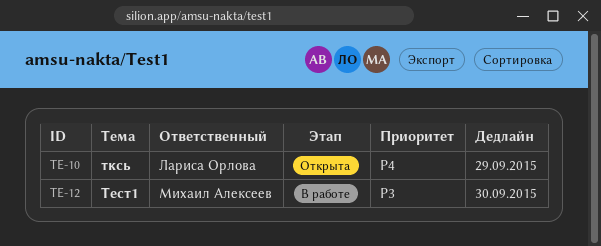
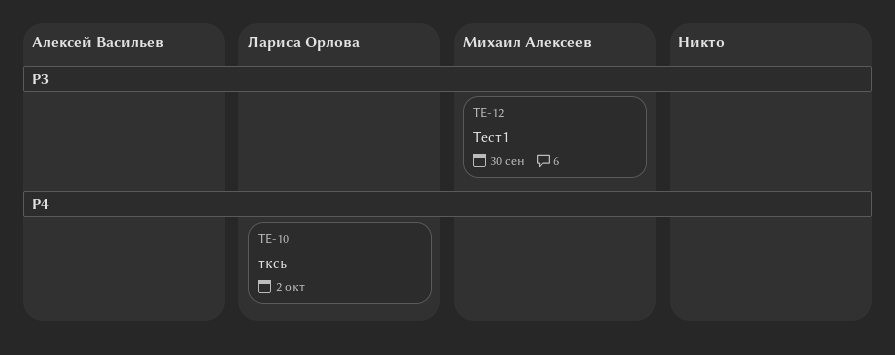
TE-10, due: Sep 29 -> Oct 2

